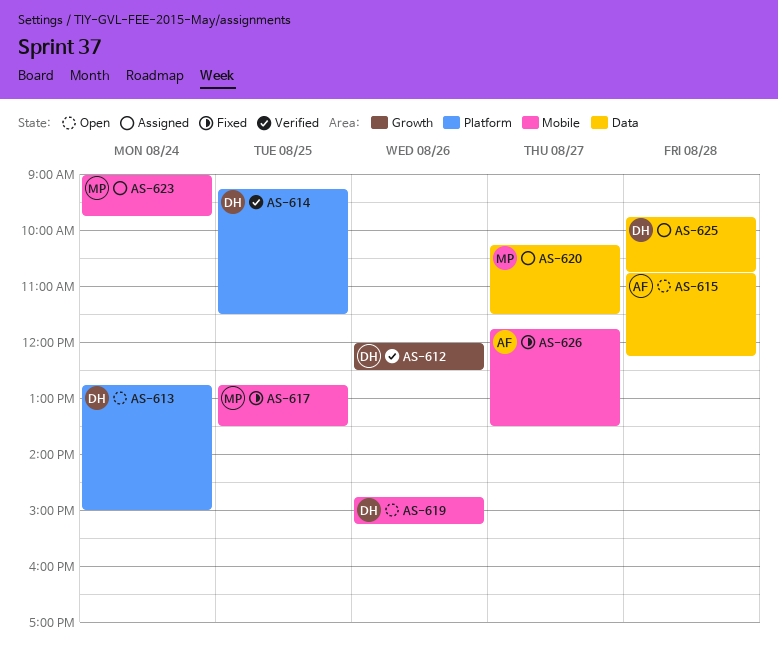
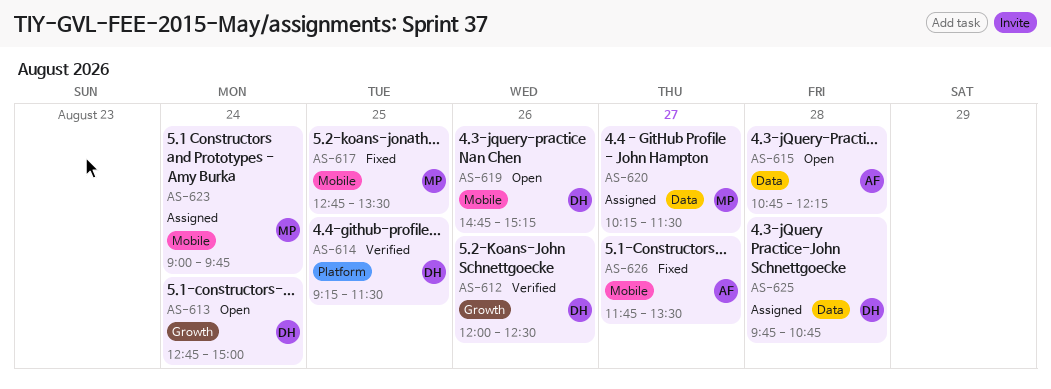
AS-613, label: Platform -> Growth

